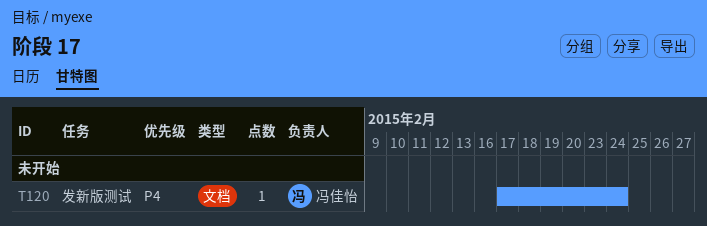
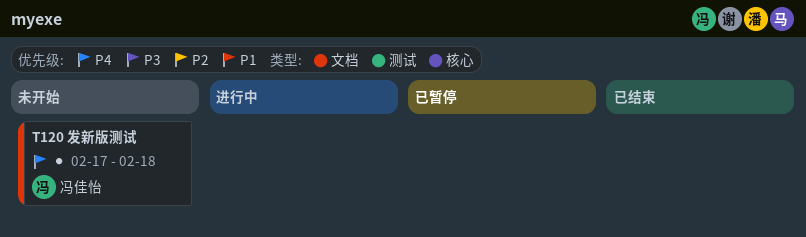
T120, due: Feb 24 -> Feb 18

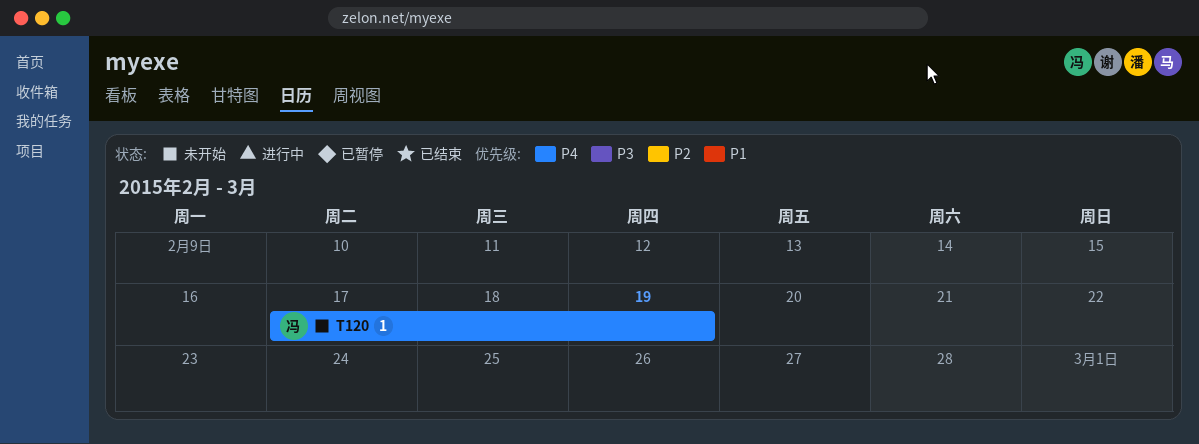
T120, due: Feb 18 -> Feb 19

